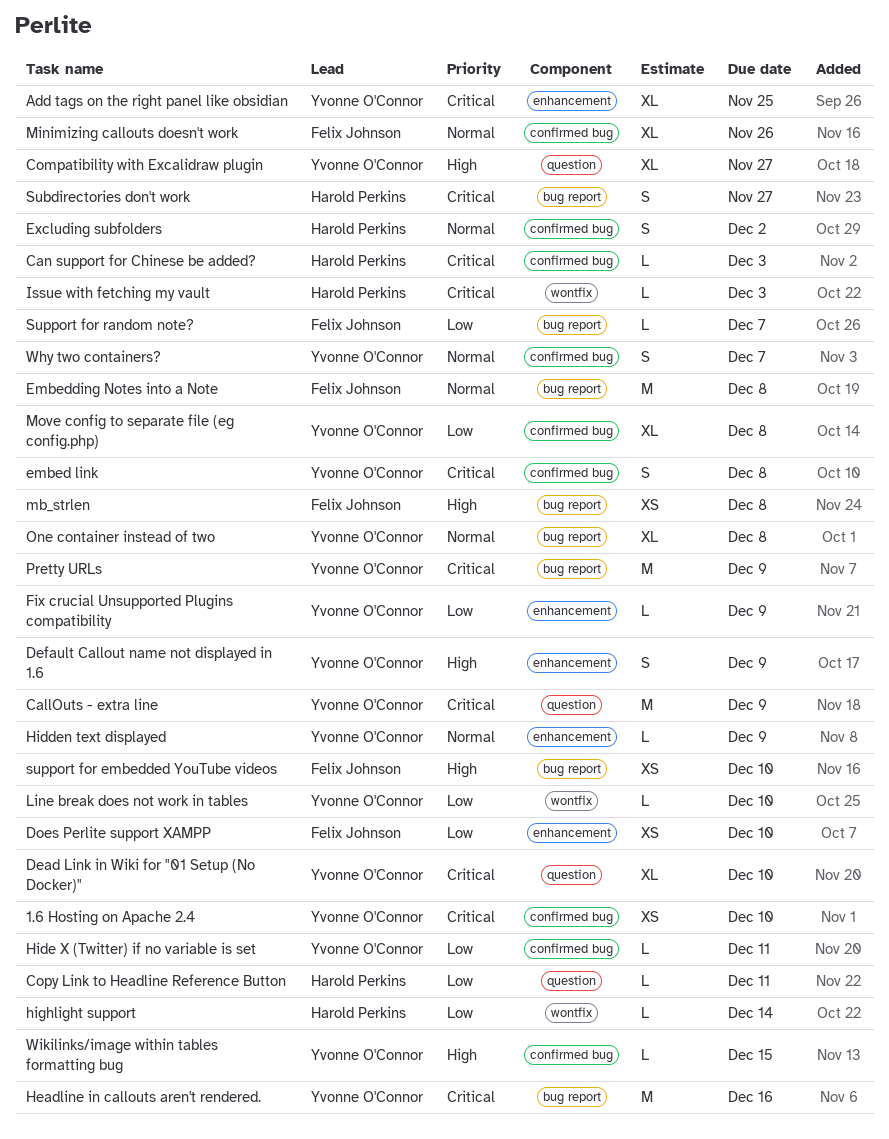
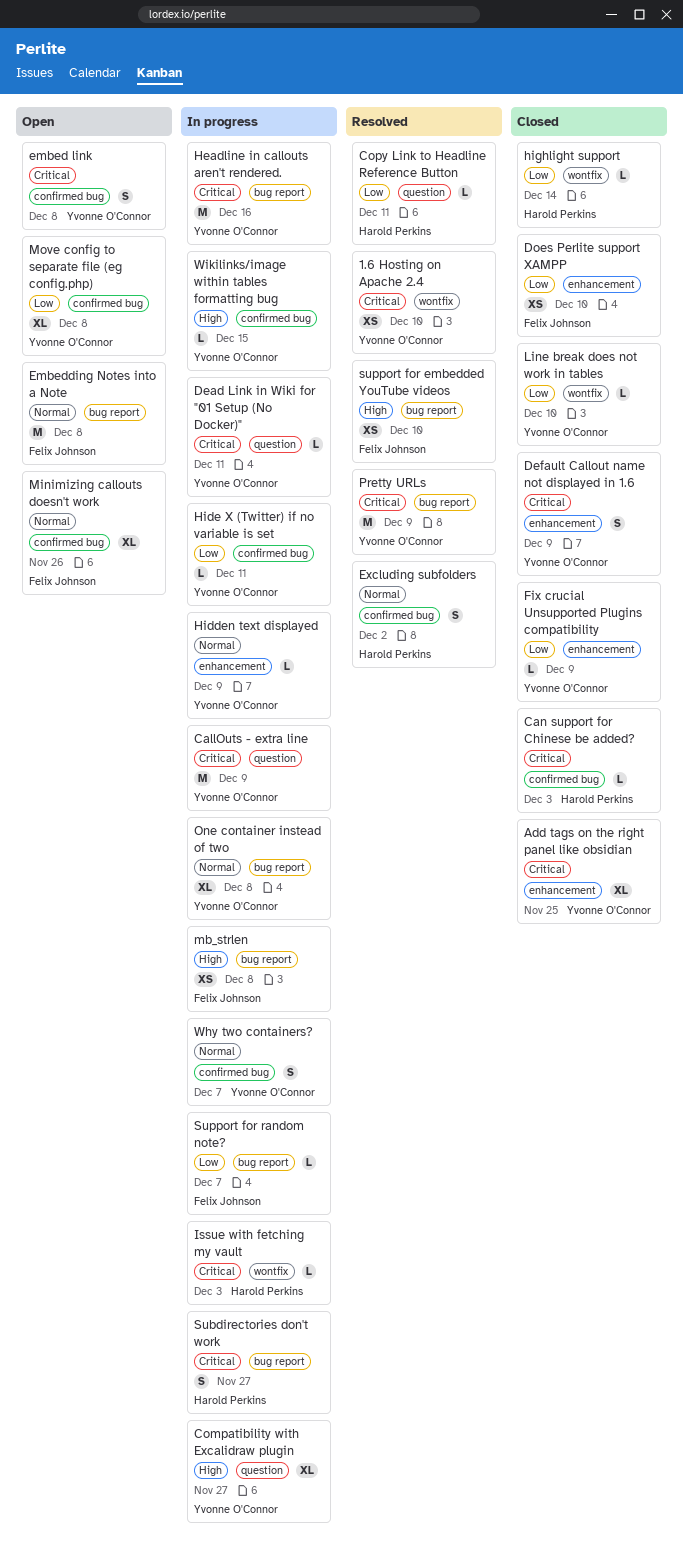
1.6 Hosting on Apache 2.4, label: confirmed bug -> wontfix
Dead Link in Wiki for "01 Setup (No Docker)", estimate: XL -> L
Dead Link in Wiki for "01 Setup (No Docker)", due: Dec 10 -> Dec 11
Default Callout name not displayed in 1.6, priority: High -> Critical

